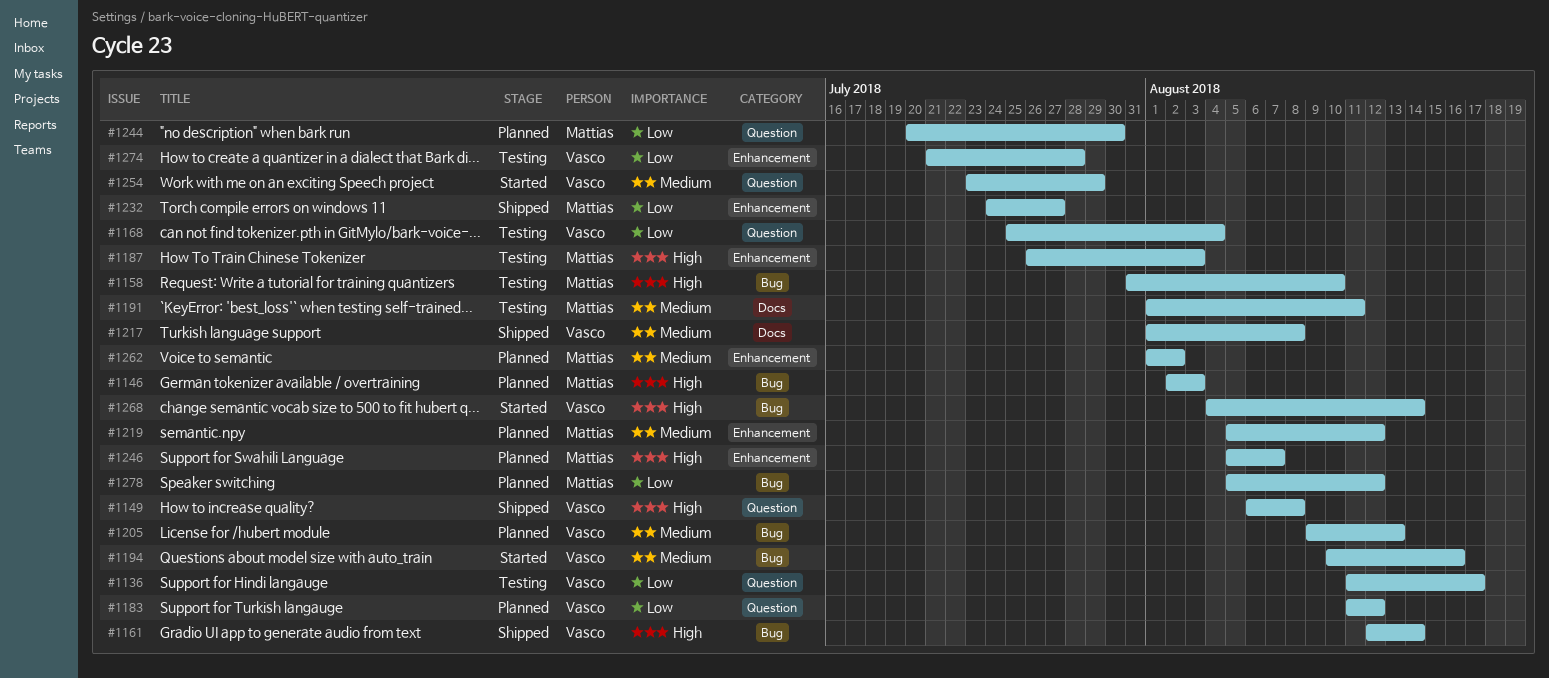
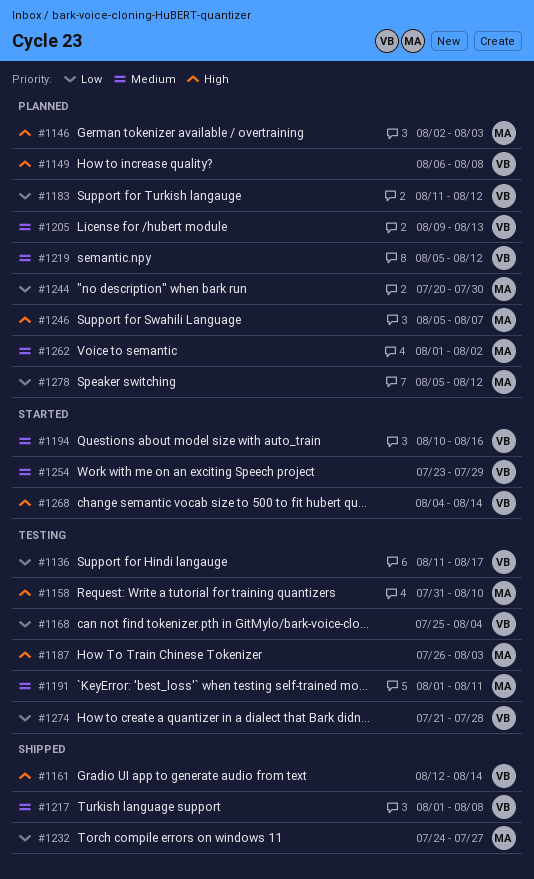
#1149, status: Shipped -> Planned
#1219, owner: Mattias -> Vasco

